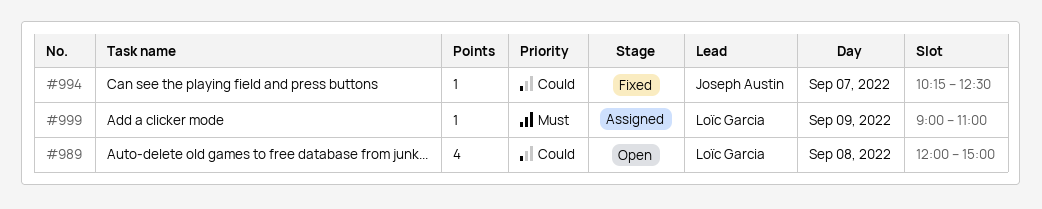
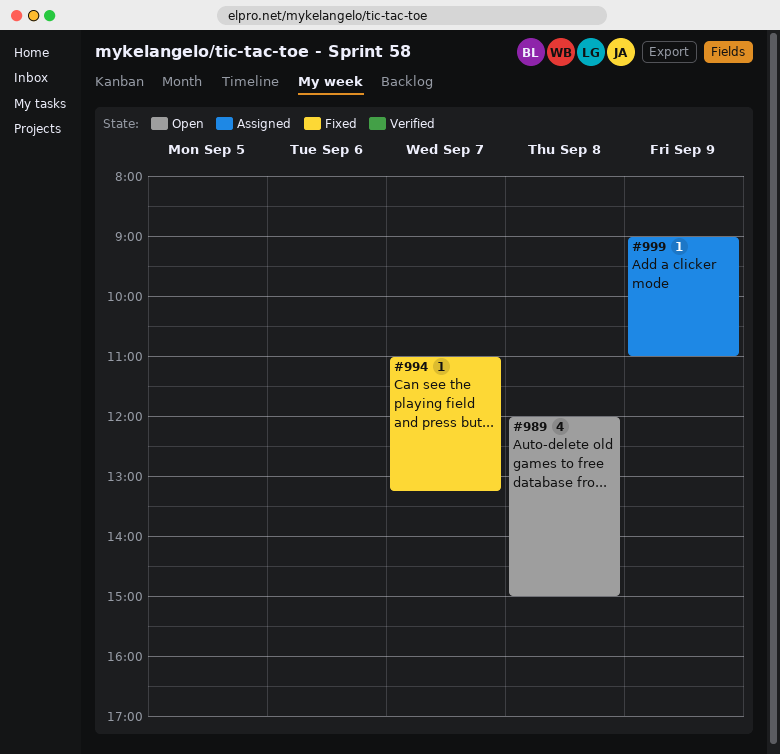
#994, begins: 10:15 -> 11:00
#994, ends: 12:30 -> 13:15

